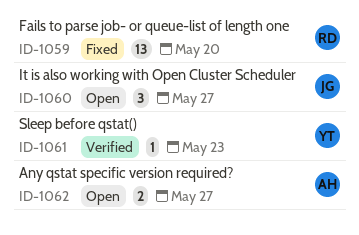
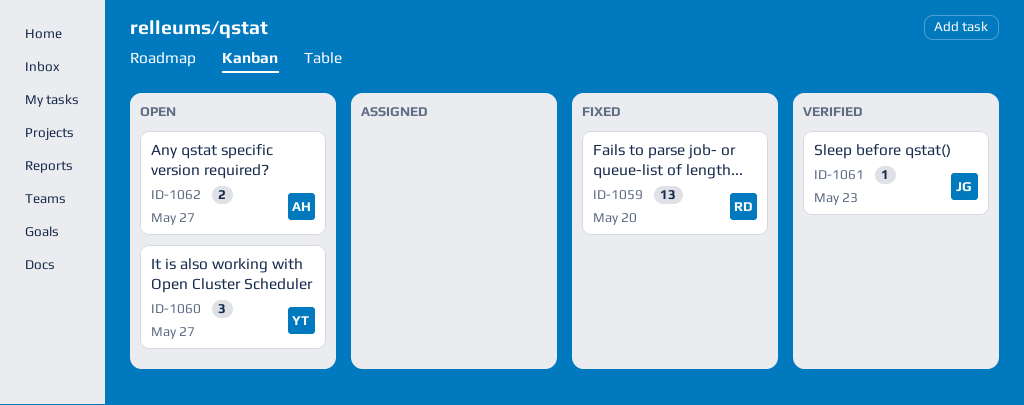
ID-1060, owner: JG -> YT
ID-1061, owner: YT -> JG

